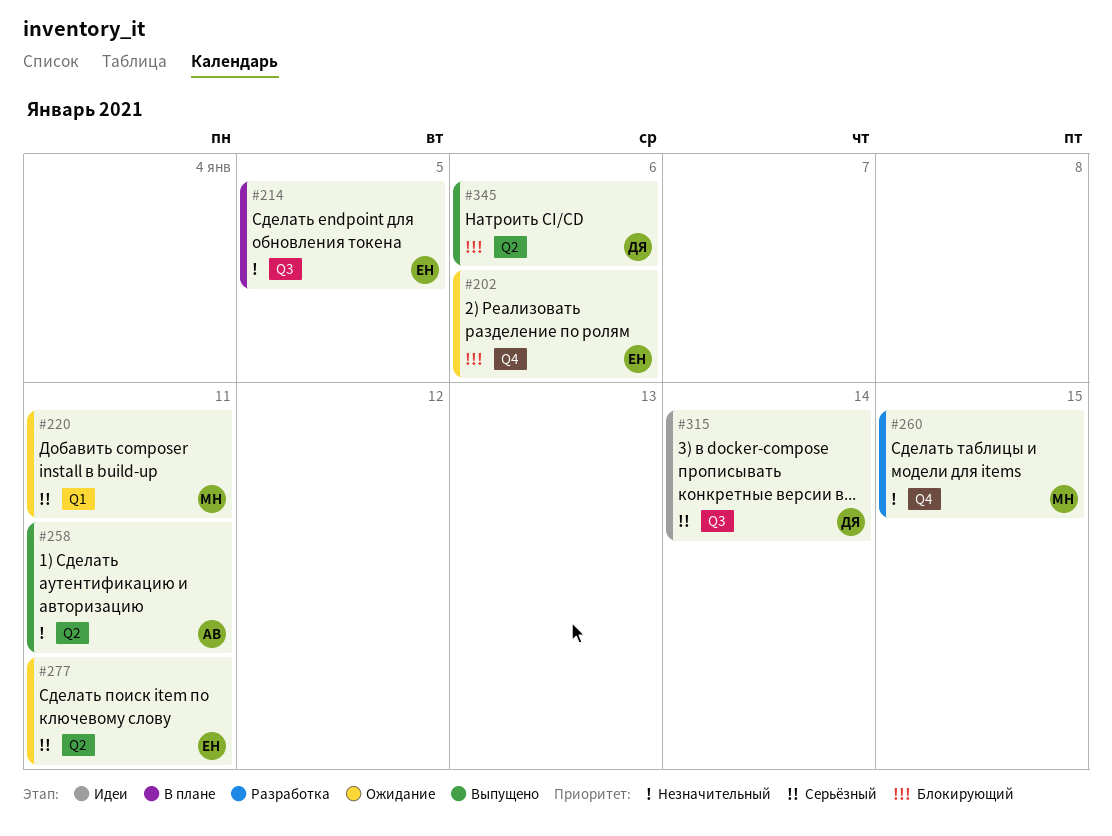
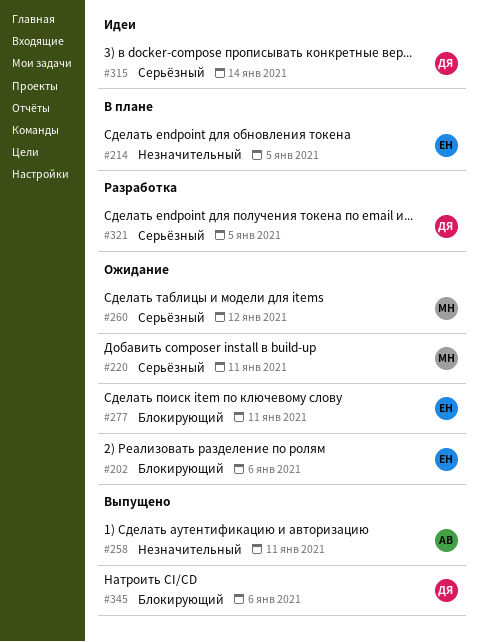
#260, status: Разработка -> Ожидание
#260, priority: Незначительный -> Серьёзный
#260, due: Jan 15 -> Jan 12
#277, priority: Серьёзный -> Блокирующий
#321: none -> present

